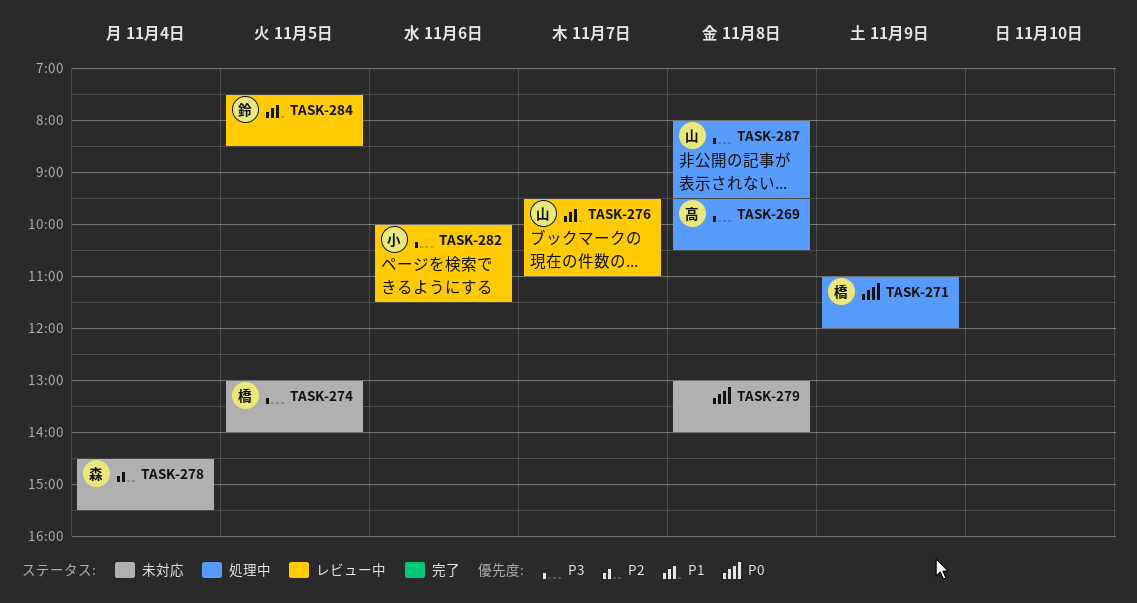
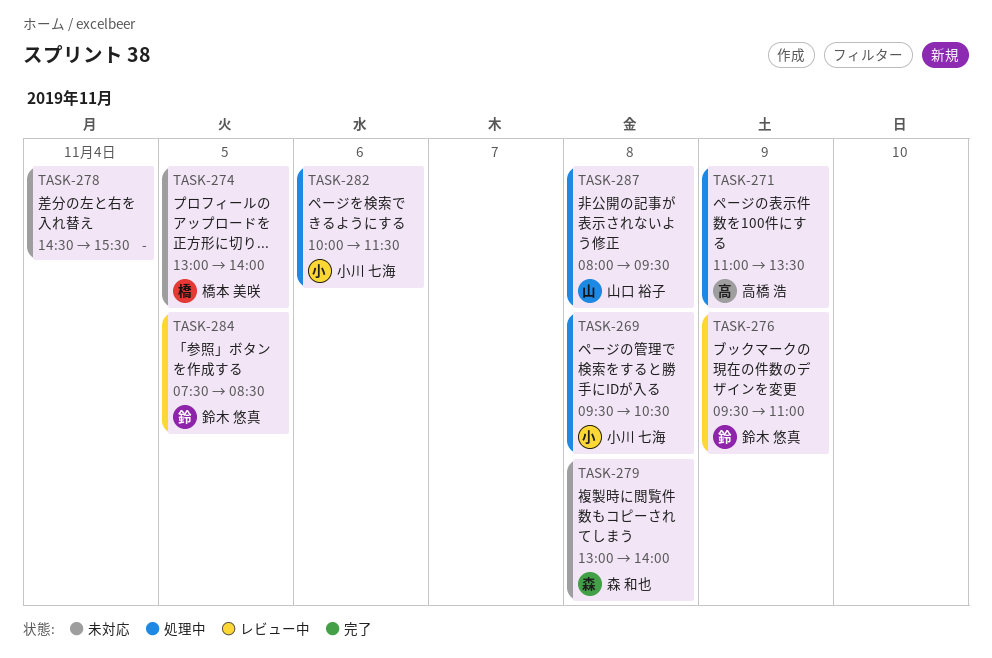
TASK-269, owner: 高橋 浩 -> 小川 七海
TASK-271, owner: 橋本 美咲 -> 高橋 浩
TASK-271, ends: 12:00 -> 13:30
TASK-276, owner: 山口 裕子 -> 鈴木 悠真
TASK-276, day: Nov 7 -> Nov 9
TASK-278, owner: 森 和也 -> none
TASK-279, owner: none -> 森 和也
TASK-282, status: レビュー中 -> 処理中

